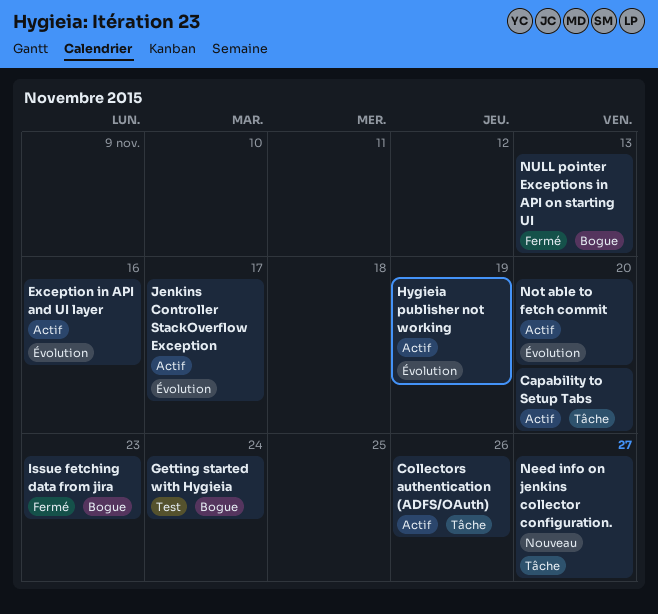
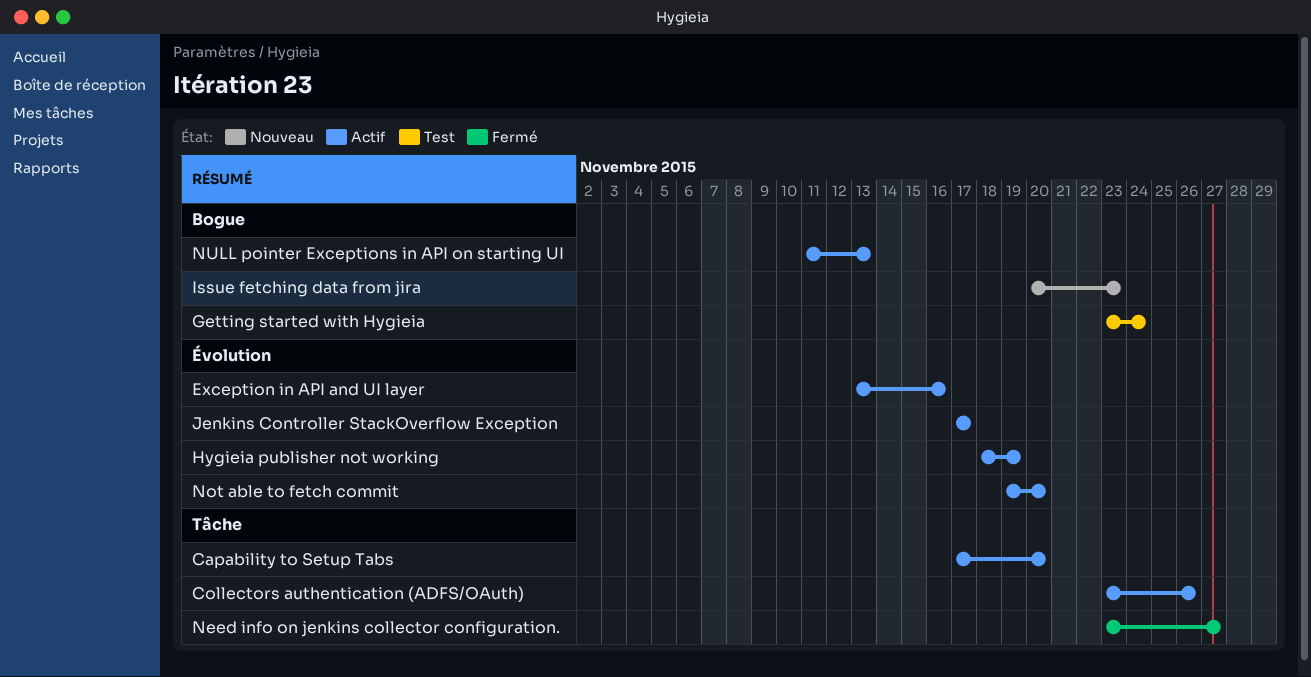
Issue fetching data from jira, status: Fermé -> Nouveau
Need info on jenkins collector configuration., status: Nouveau -> Fermé
NULL pointer Exceptions in API on starting UI, status: Fermé -> Actif

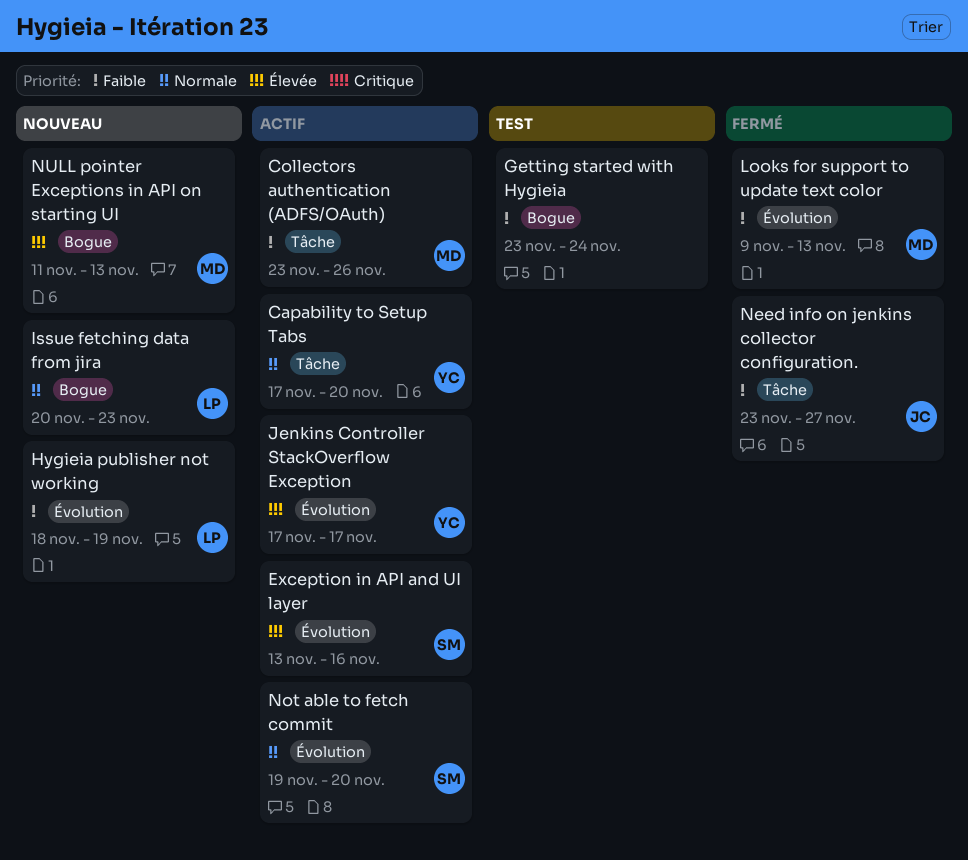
Hygieia publisher not working, status: Actif -> Nouveau
Looks for support to update text color: none -> present
NULL pointer Exceptions in API on starting UI, status: Actif -> Nouveau

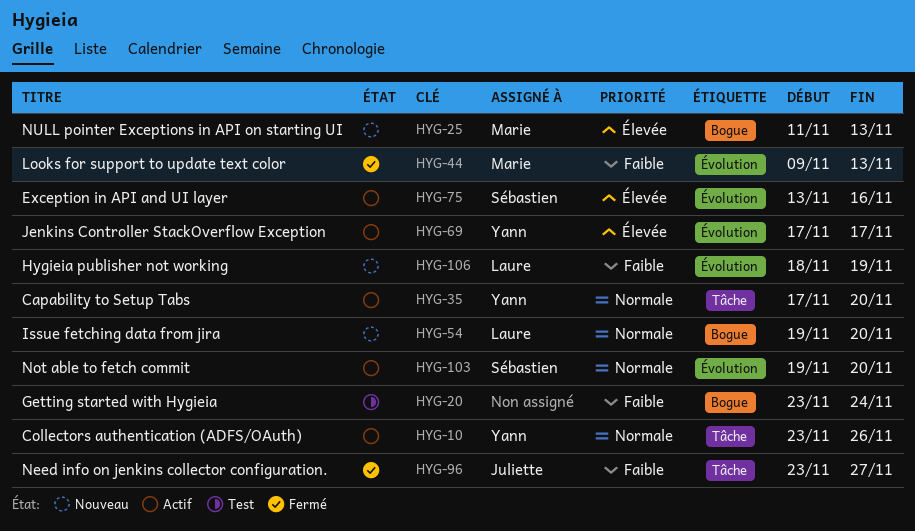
Collectors authentication (ADFS/OAuth), owner: Marie -> Yann
Collectors authentication (ADFS/OAuth), priority: Faible -> Normale
Issue fetching data from jira, start: Nov 20 -> Nov 19
Issue fetching data from jira, due: Nov 23 -> Nov 20

